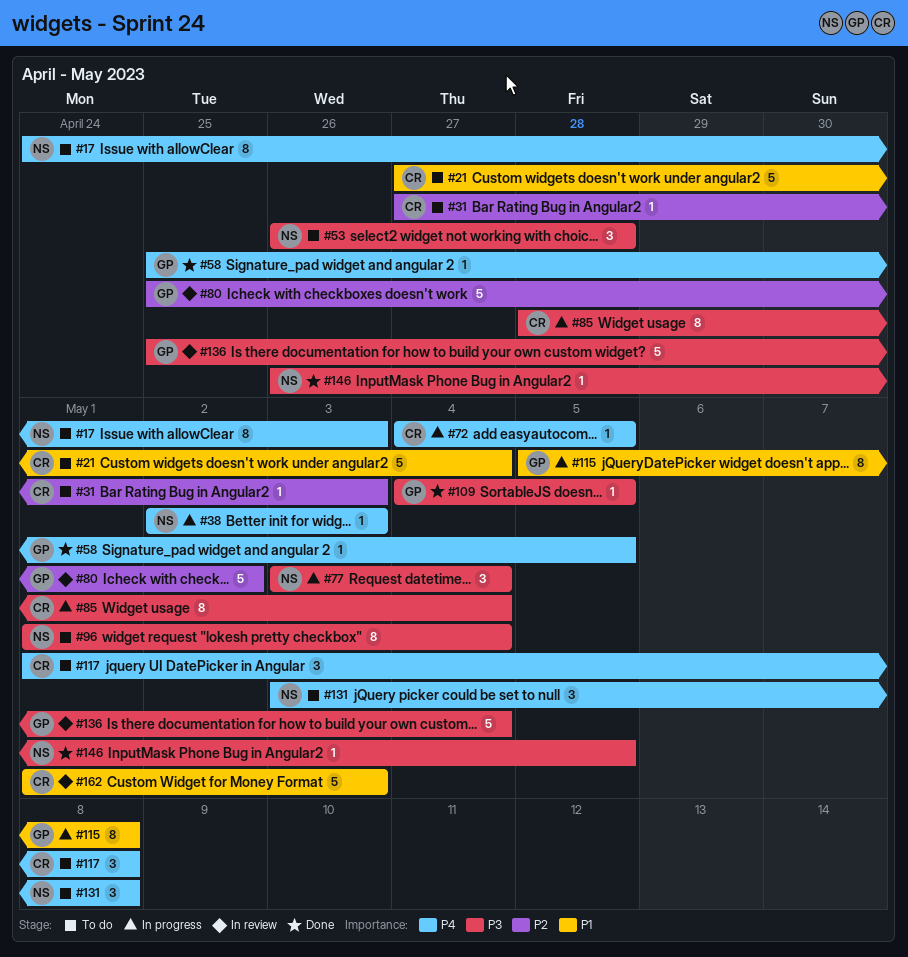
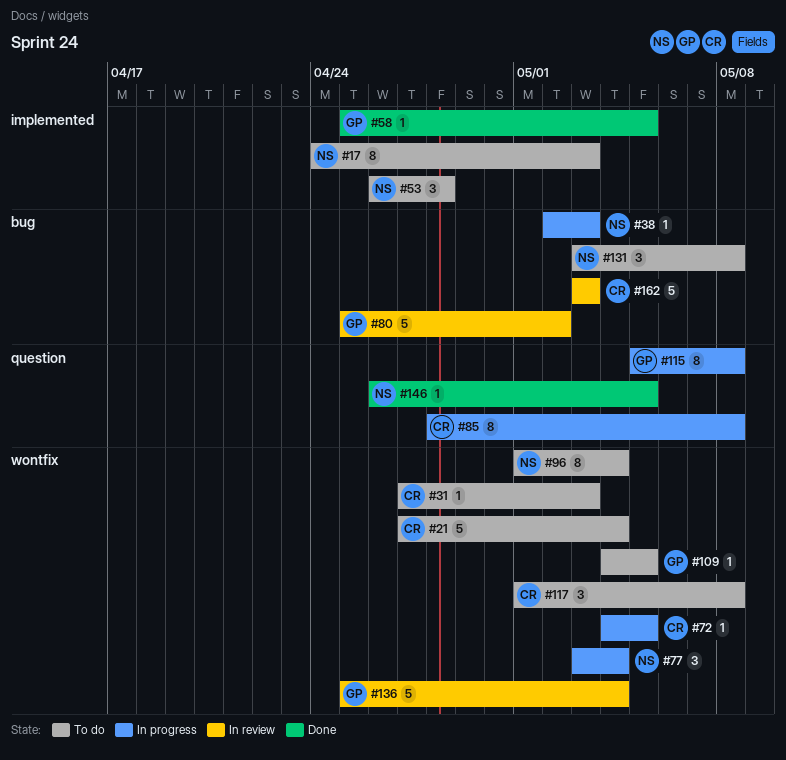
#85, due: May 4 -> May 8
#109, status: Done -> To do
#162, start: May 1 -> May 3

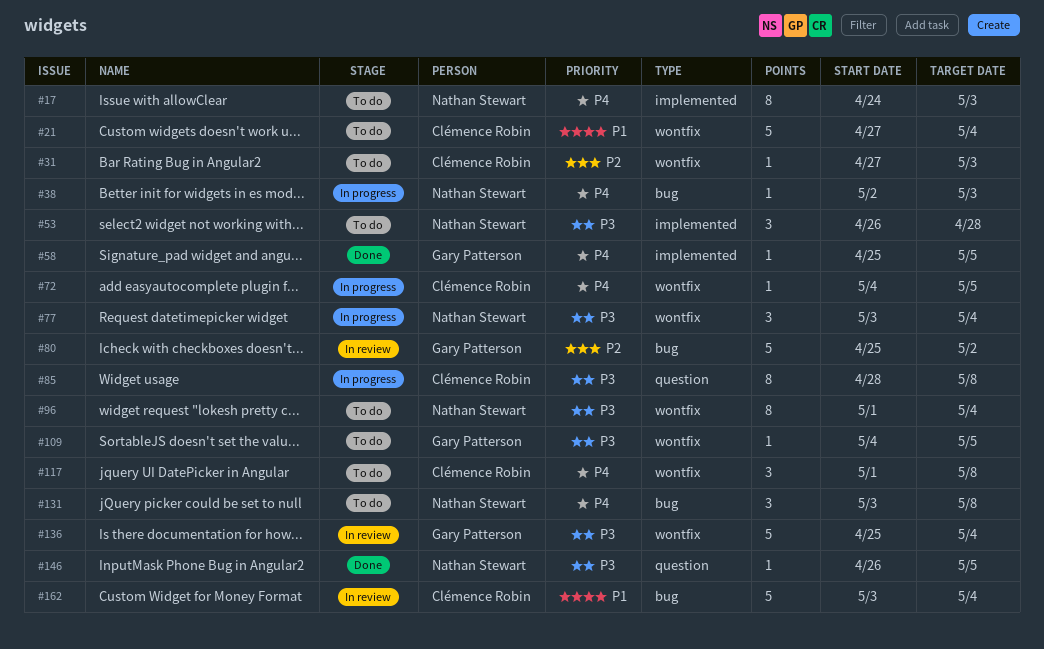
#115: present -> none
#162, due: May 3 -> May 4

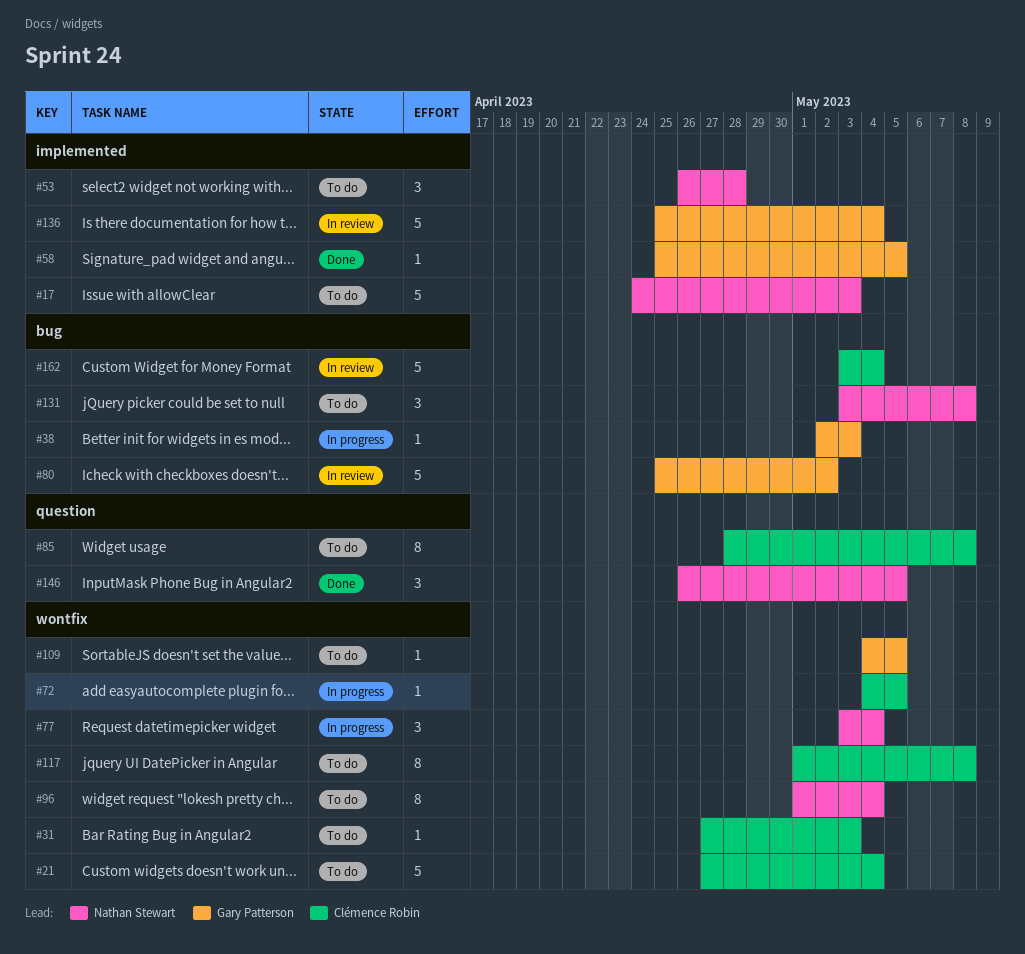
#17, estimate: 8 -> 5
#38, owner: Nathan Stewart -> Gary Patterson
#85, status: In progress -> To do
#117, estimate: 3 -> 8
#136, label: wontfix -> implemented
#146, estimate: 1 -> 3

